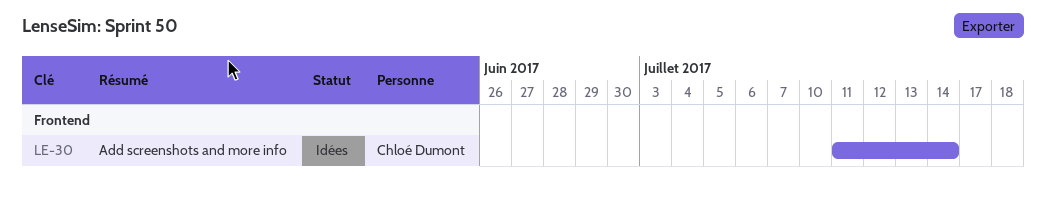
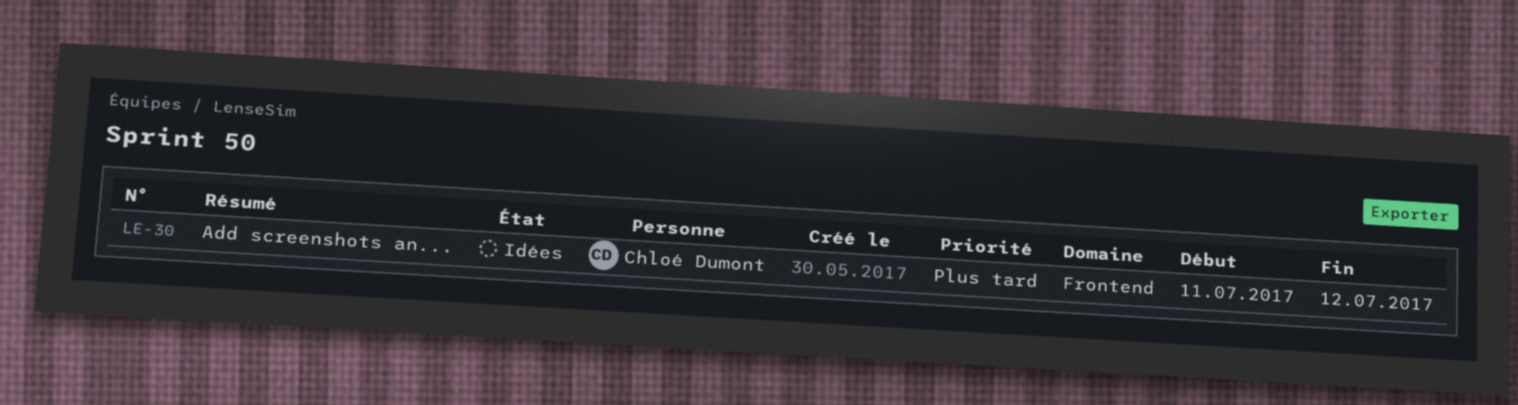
LE-30, due: Jul 14 -> Jul 12

